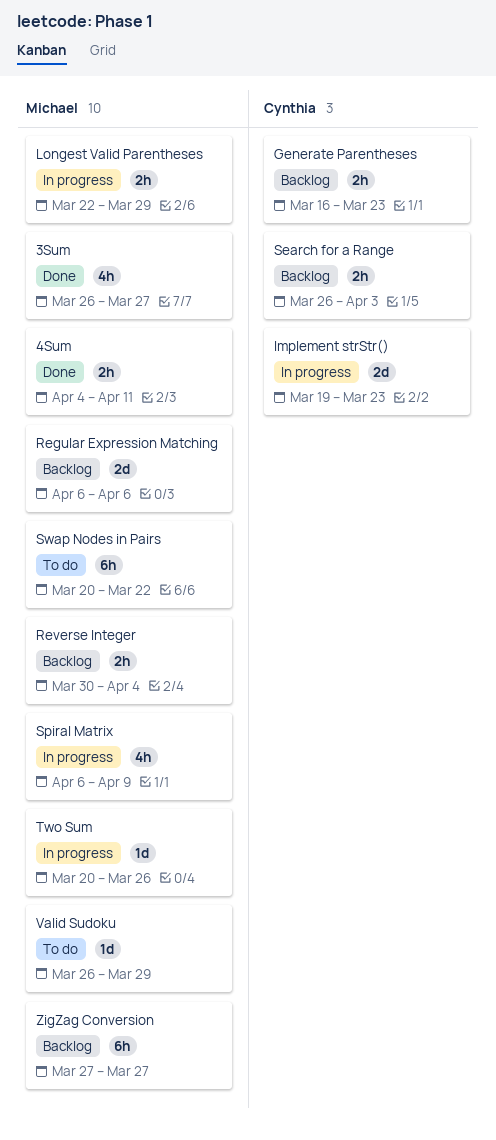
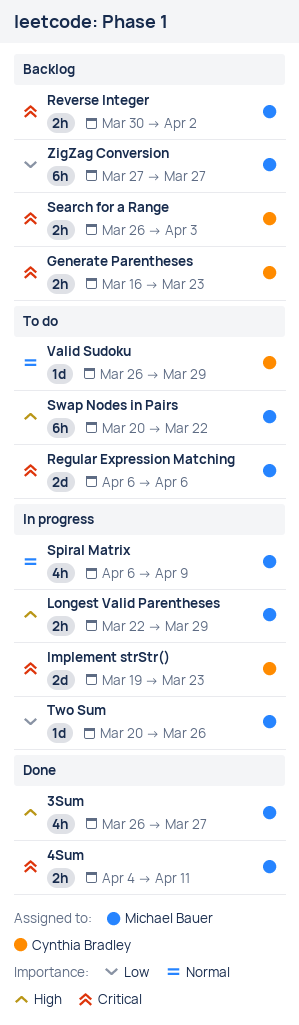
Regular Expression Matching, status: Backlog -> To do
Reverse Integer, due: Apr 4 -> Apr 2
Valid Sudoku, owner: Michael Bauer -> Cynthia Bradley

